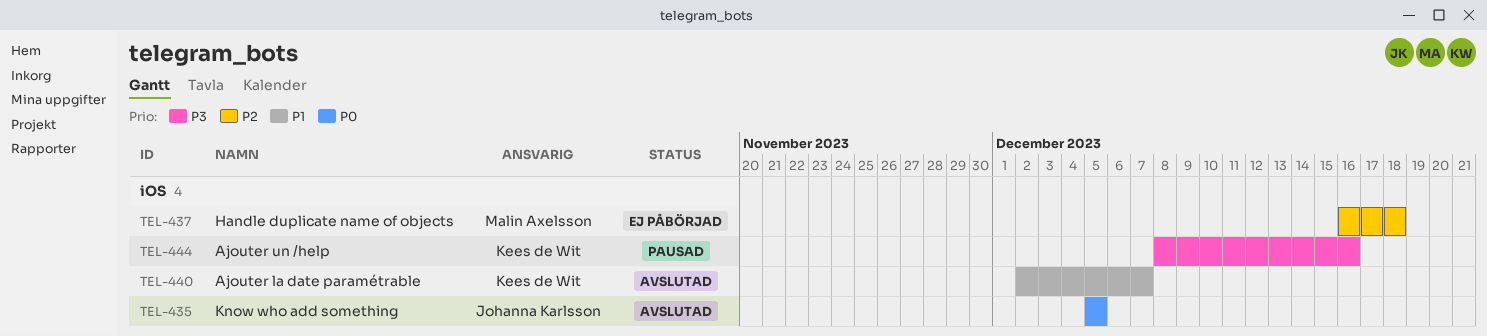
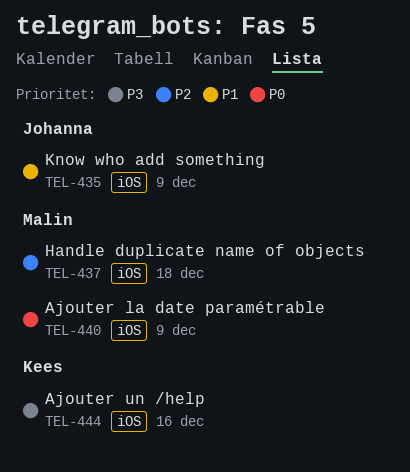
TEL-435, priority: P0 -> P1
TEL-435, due: Dec 5 -> Dec 9
TEL-440, owner: Kees de Wit -> Malin Axelsson
TEL-440, priority: P1 -> P0
TEL-440, due: Dec 7 -> Dec 9

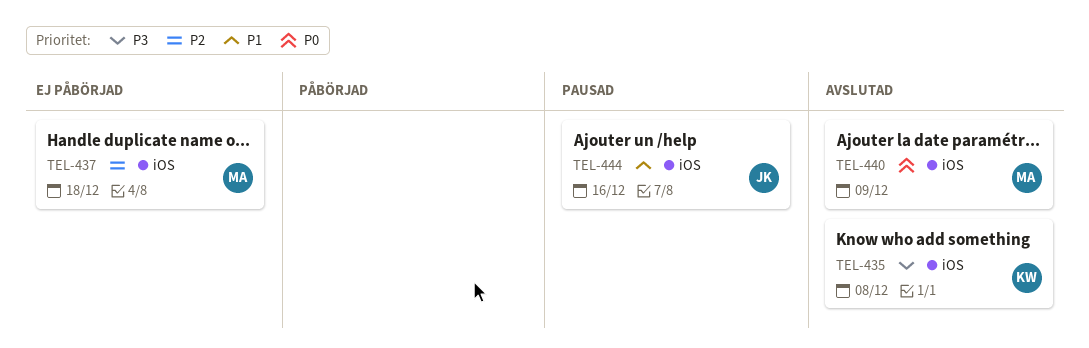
TEL-435, owner: Johanna -> Kees
TEL-435, priority: P1 -> P3
TEL-435, due: Dec 9 -> Dec 8
TEL-444, owner: Kees -> Johanna
TEL-444, priority: P3 -> P1

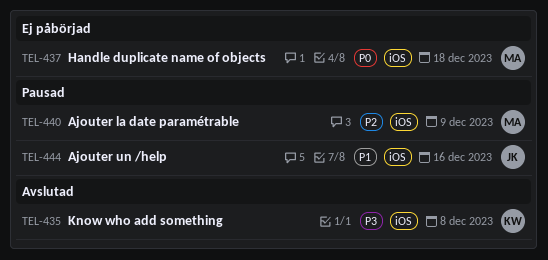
TEL-437, priority: P2 -> P0
TEL-440, status: Avslutad -> Pausad
TEL-440, priority: P0 -> P2

